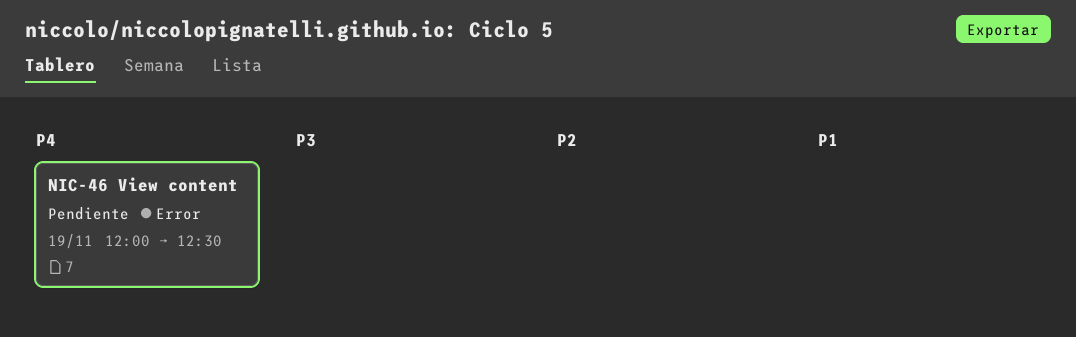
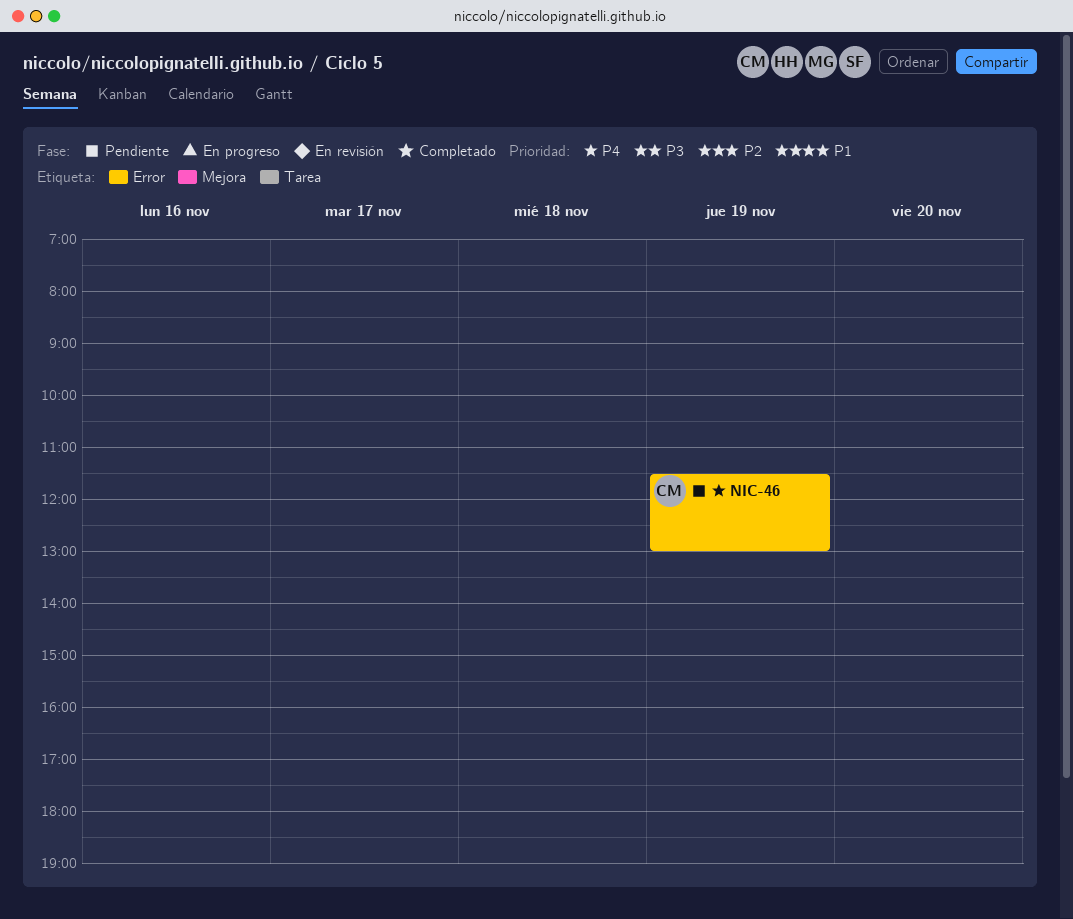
NIC-46, begins: 12:00 -> 11:30
NIC-46, ends: 12:30 -> 13:00

